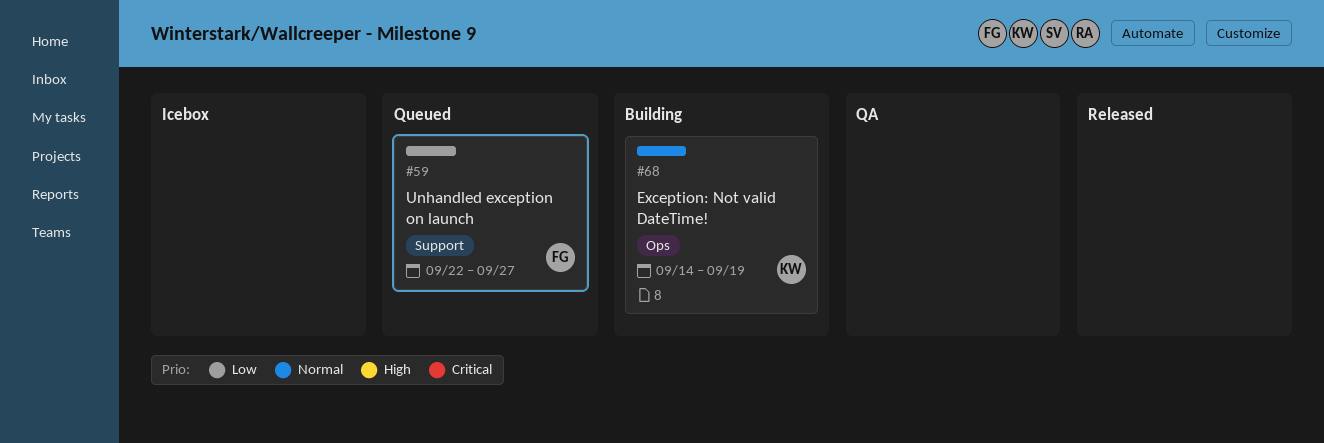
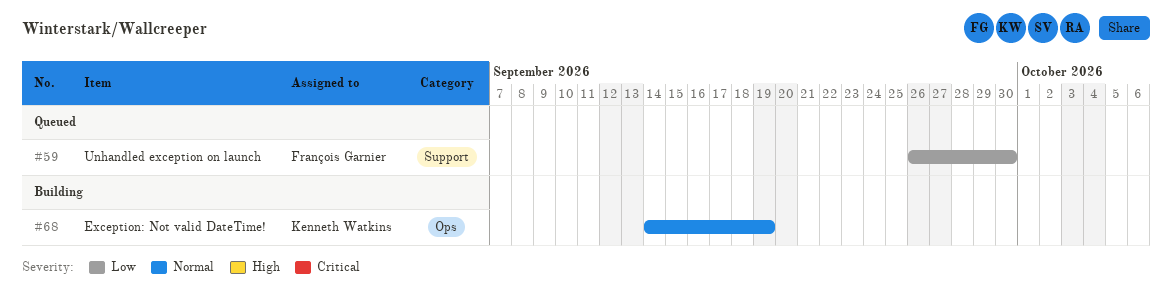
#59, start: Sep 22 -> Sep 26
#59, due: Sep 27 -> Sep 30

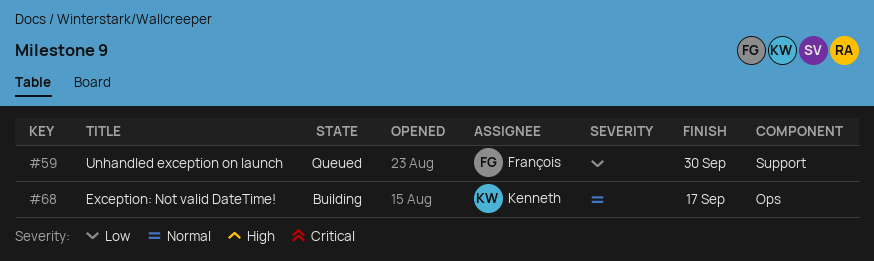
#68, due: Sep 19 -> Sep 17

